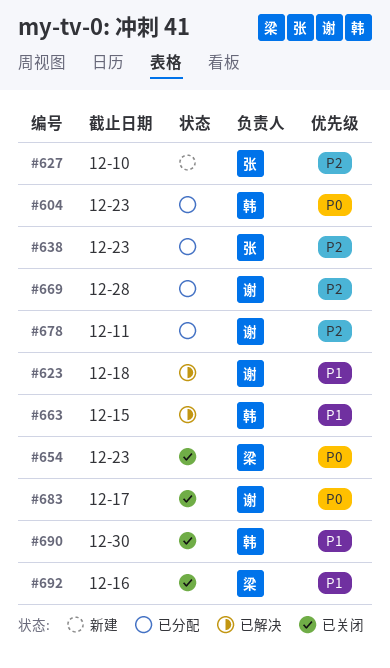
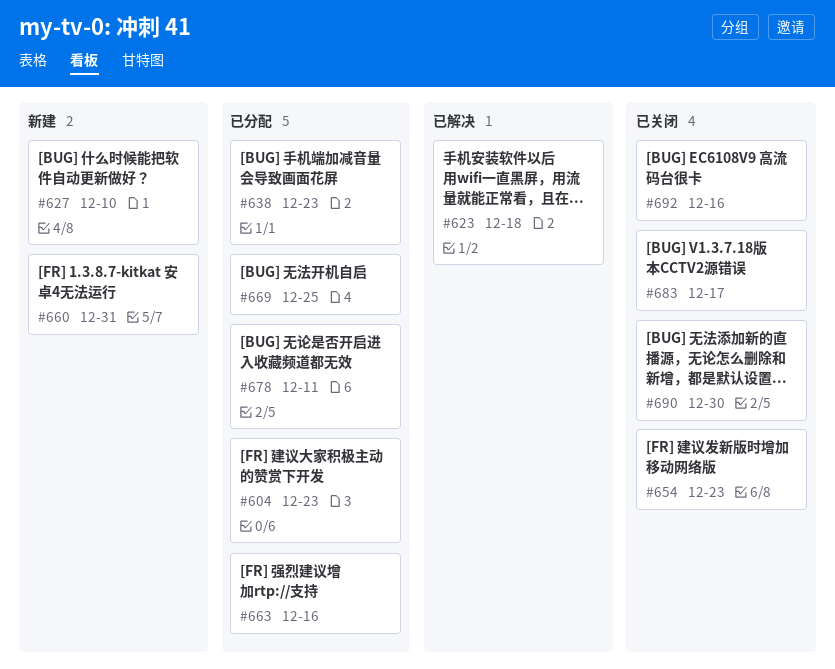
#660: none -> present
#663, status: 已解决 -> 已分配
#663, due: Dec 15 -> Dec 16
#669, due: Dec 28 -> Dec 25

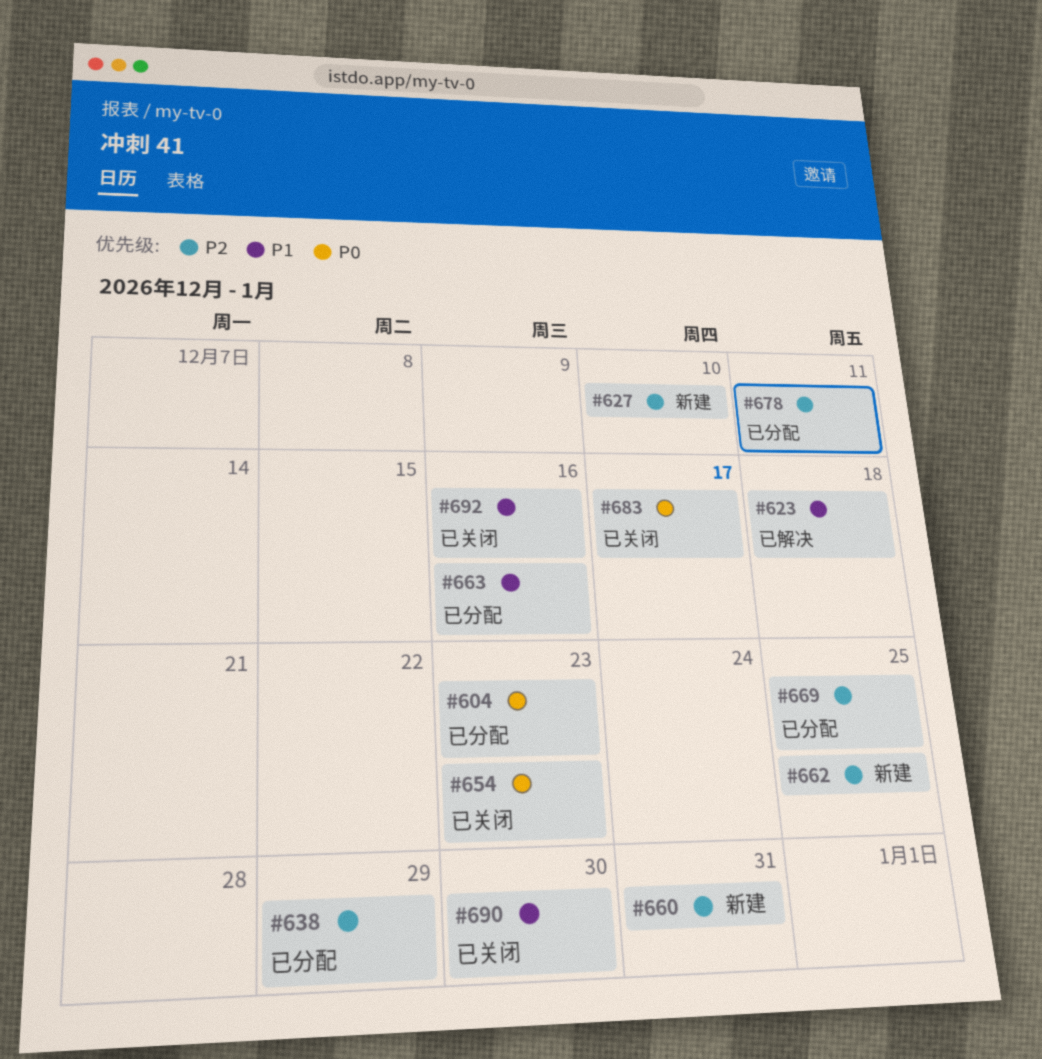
#638, due: Dec 23 -> Dec 29
#662: none -> present

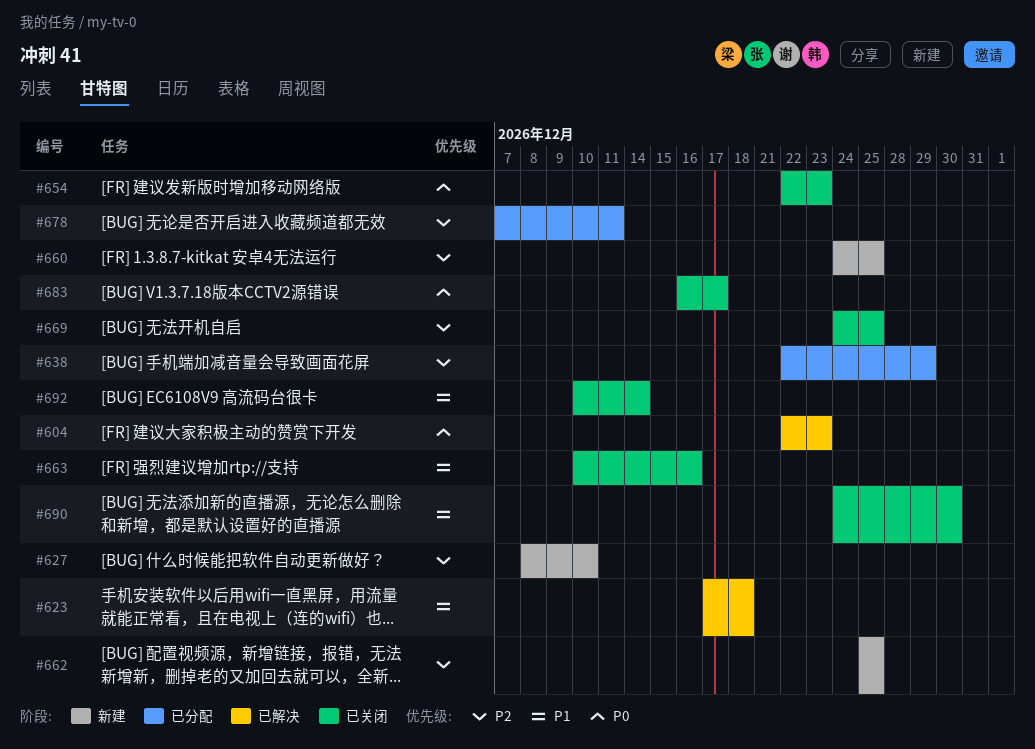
#604, status: 已分配 -> 已解决
#660, due: Dec 31 -> Dec 25
#663, status: 已分配 -> 已关闭
#669, status: 已分配 -> 已关闭
#692, due: Dec 16 -> Dec 14

